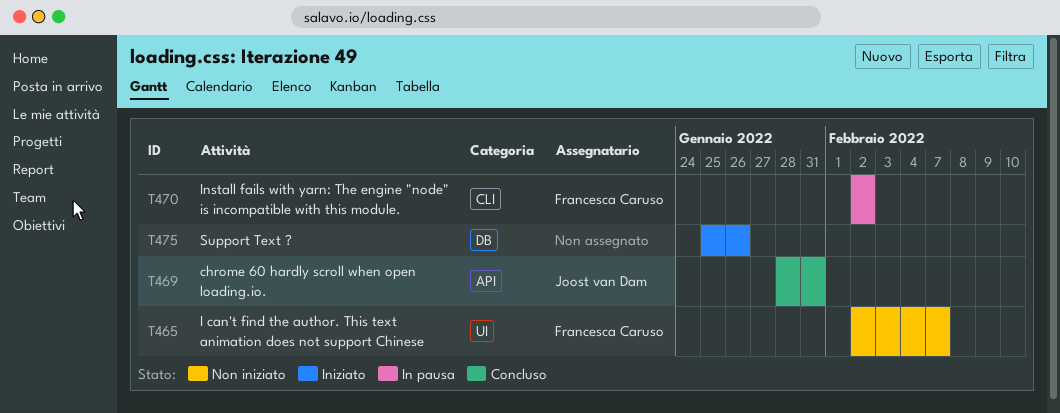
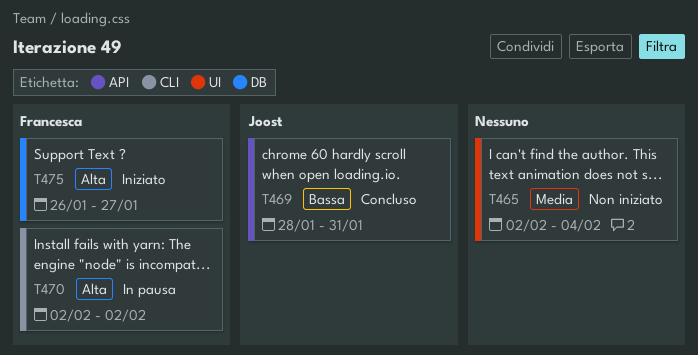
T465, owner: Francesca Caruso -> none
T465, due: Feb 7 -> Feb 4
T475, owner: none -> Francesca Caruso
T475, start: Jan 25 -> Jan 26
T475, due: Jan 26 -> Jan 27

